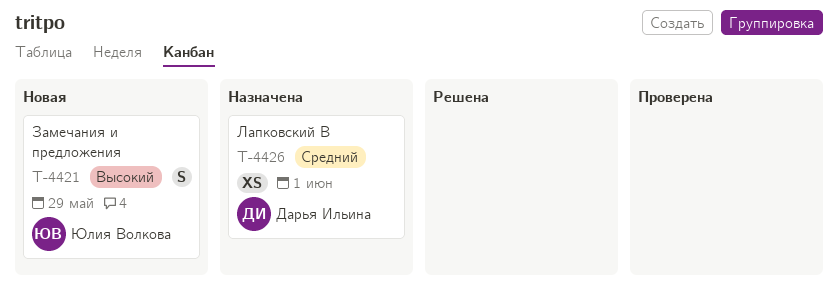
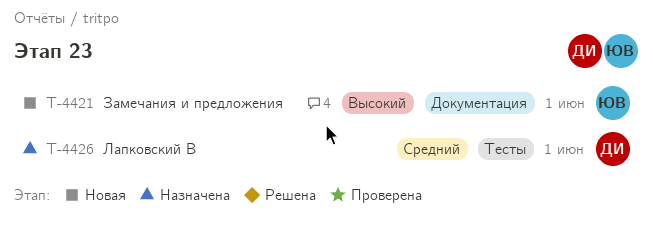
T-4421, due: May 29 -> Jun 1

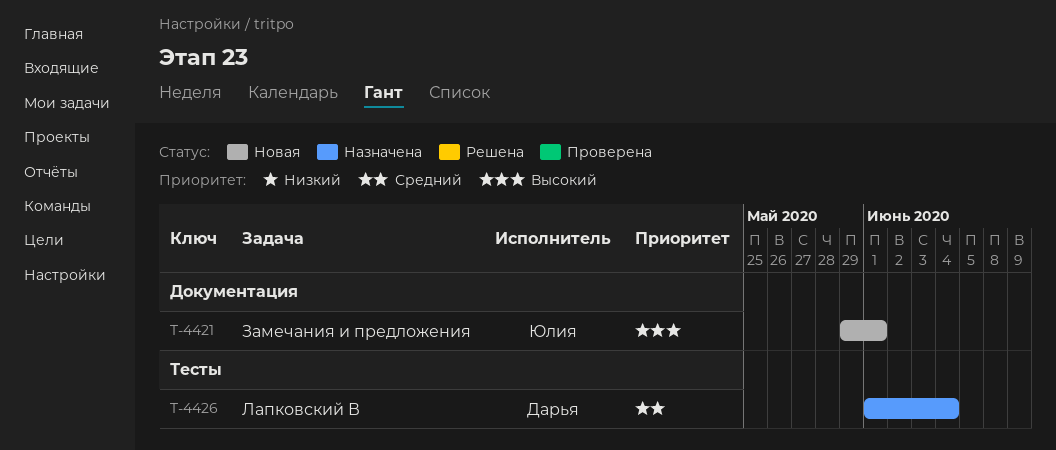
T-4426, due: Jun 1 -> Jun 4

